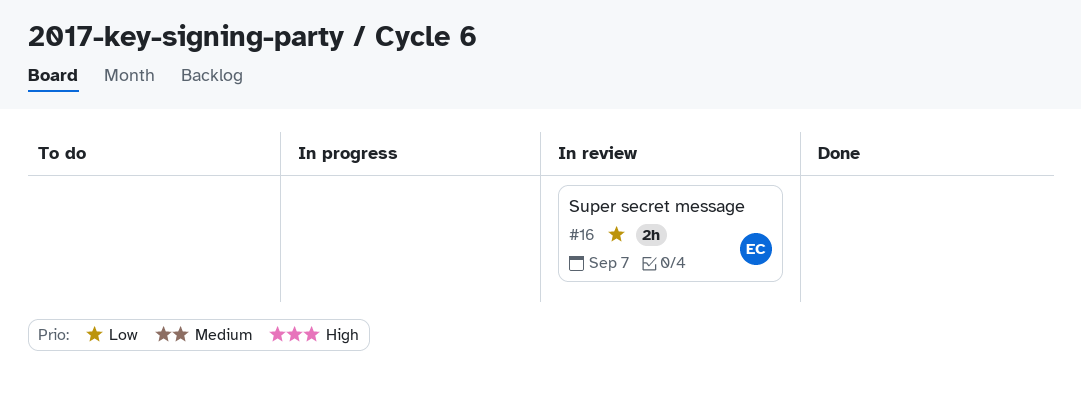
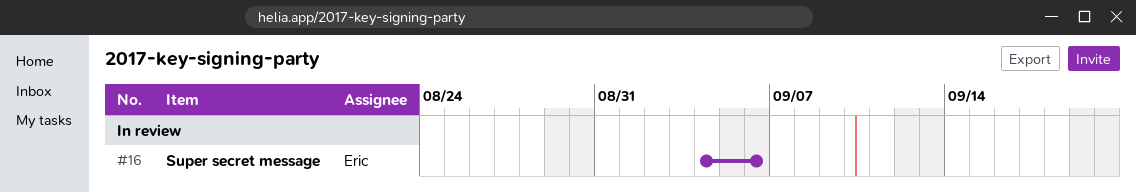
#16, due: Sep 7 -> Sep 6

